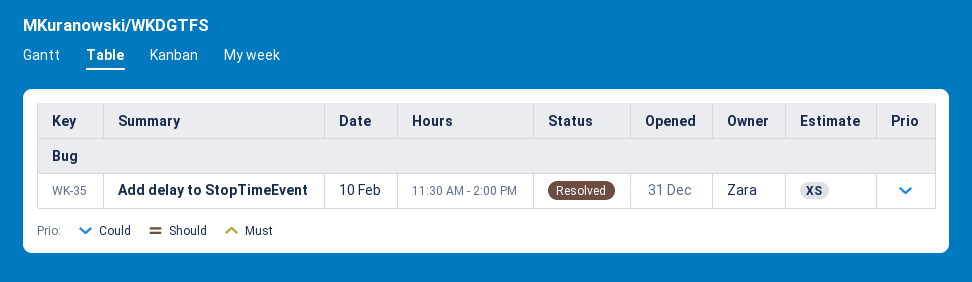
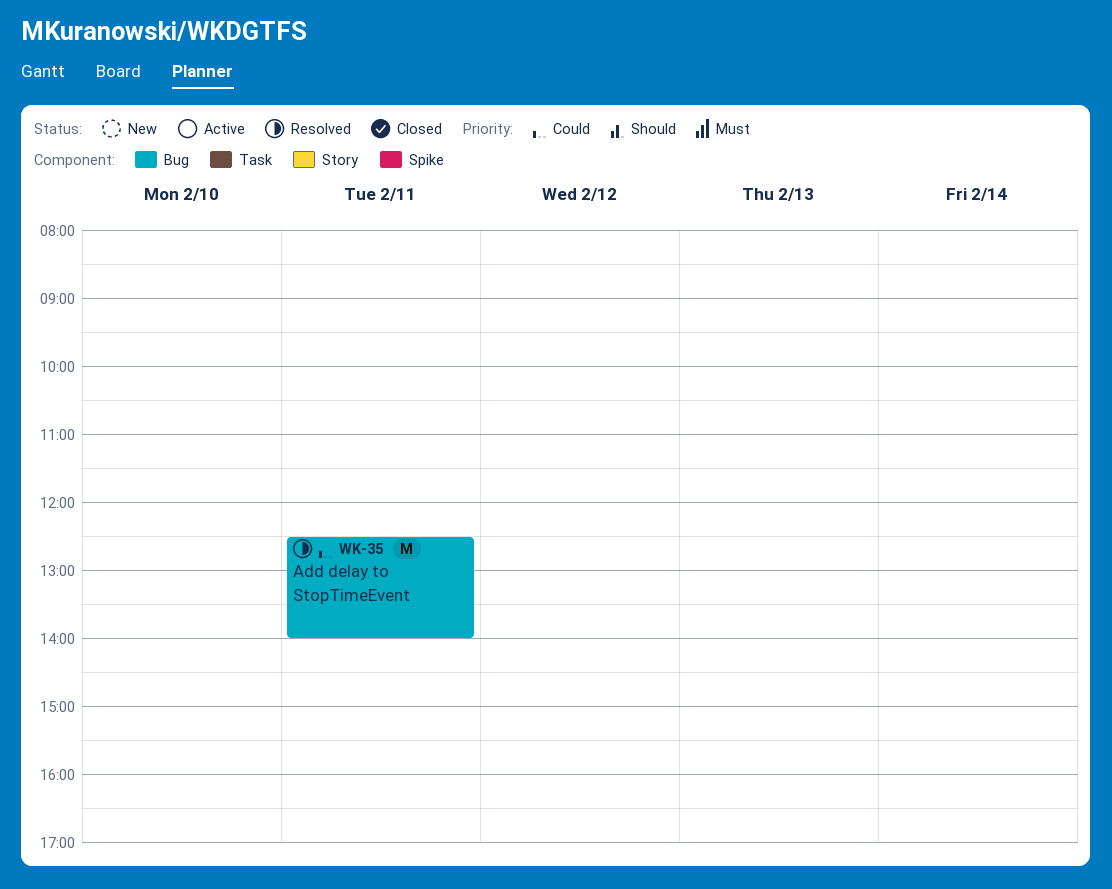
WK-35, estimate: XS -> M
WK-35, day: Feb 10 -> Feb 11
WK-35, begins: 11:30 -> 12:30

